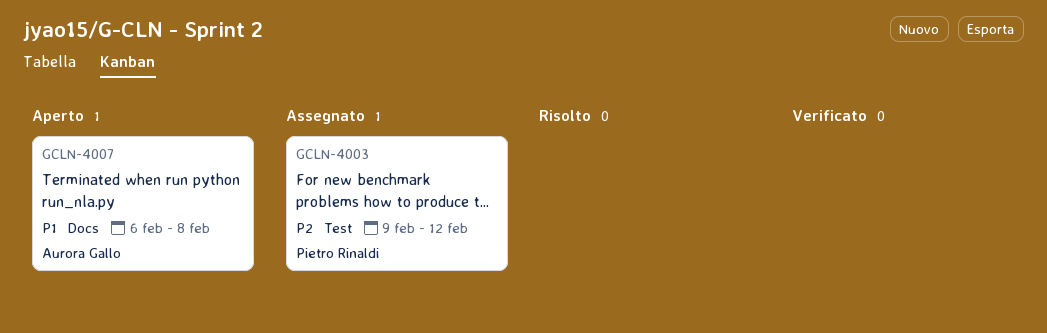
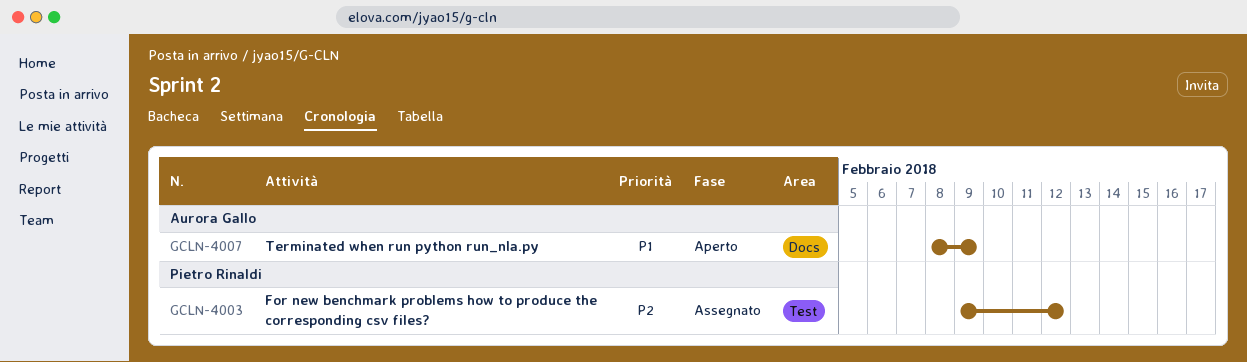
GCLN-4007, start: Feb 6 -> Feb 8
GCLN-4007, due: Feb 8 -> Feb 9

